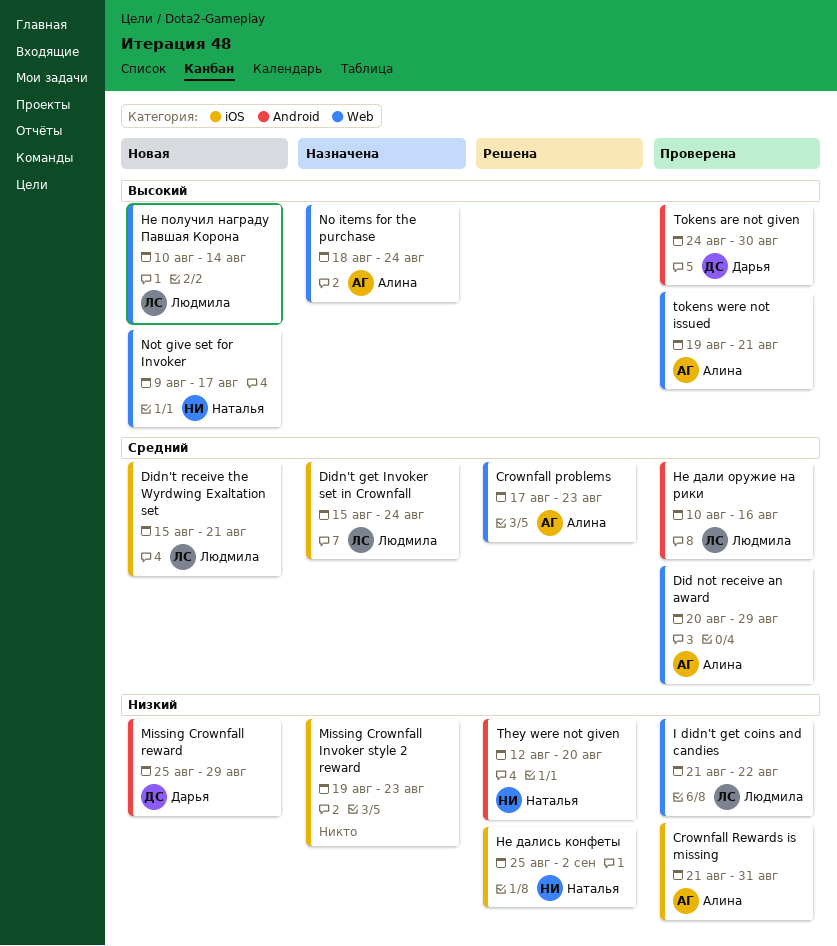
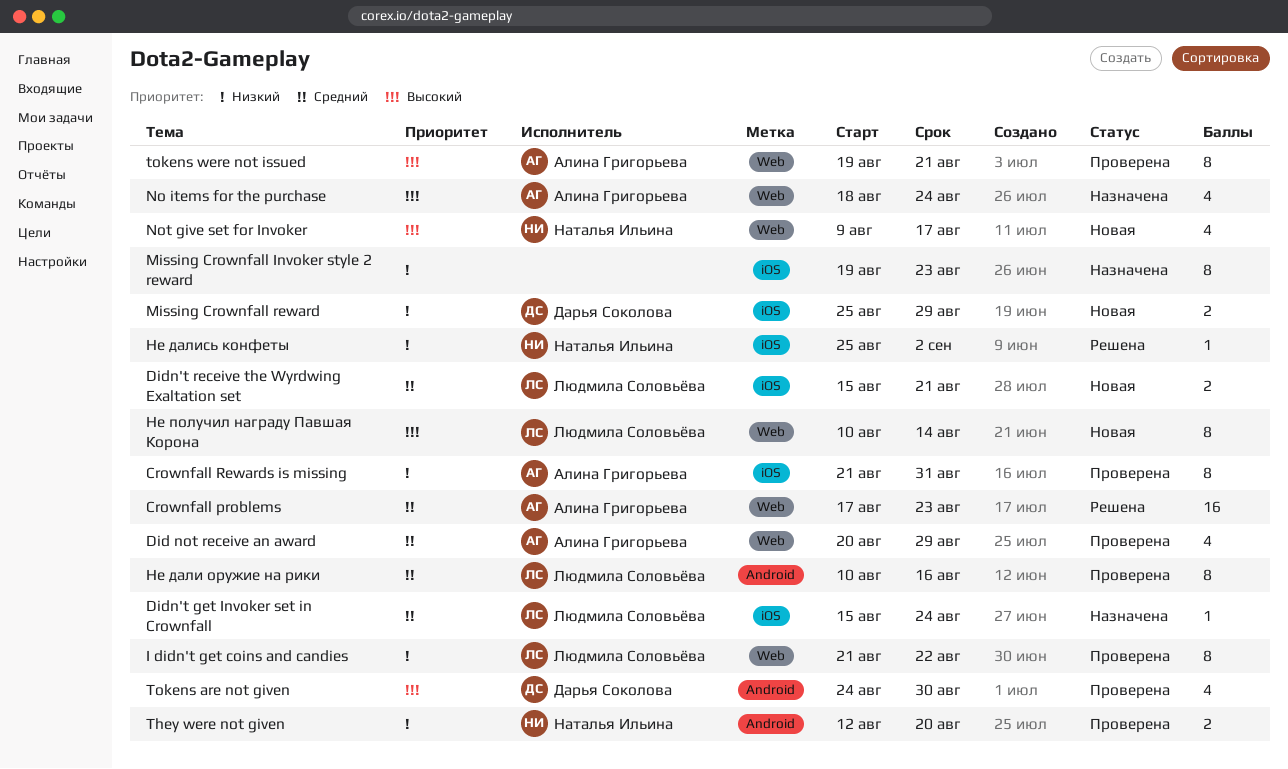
Missing Crownfall reward, label: Android -> iOS
They were not given, status: Решена -> Проверена

